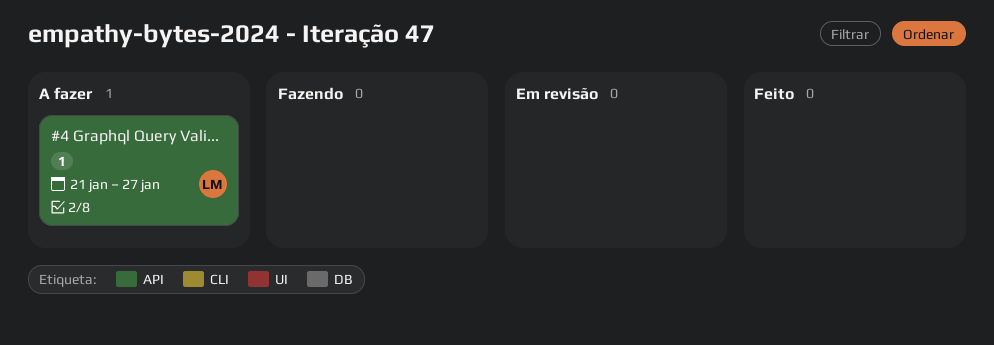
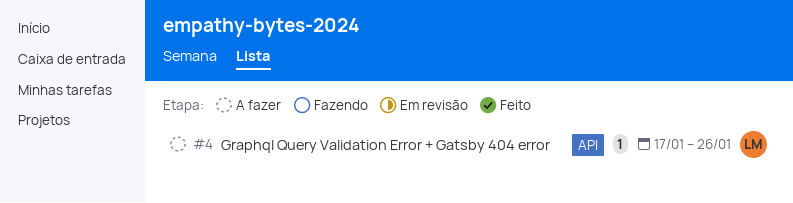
#4, start: Jan 21 -> Jan 17
#4, due: Jan 27 -> Jan 26

